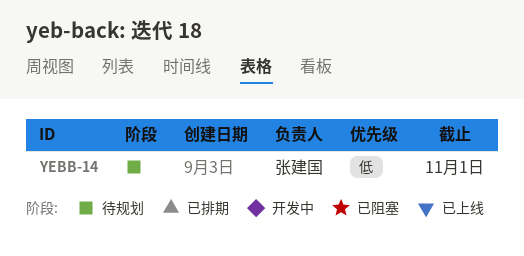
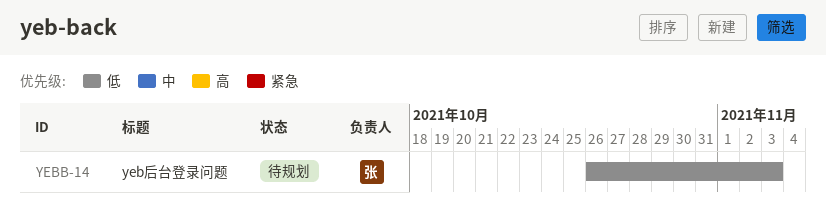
YEBB-14, due: Nov 1 -> Nov 3

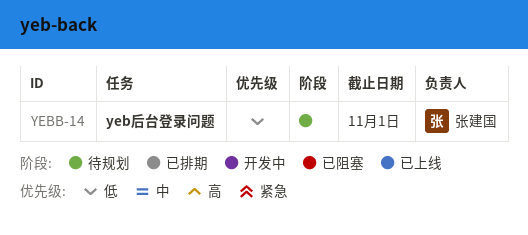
YEBB-14, due: Nov 3 -> Nov 1

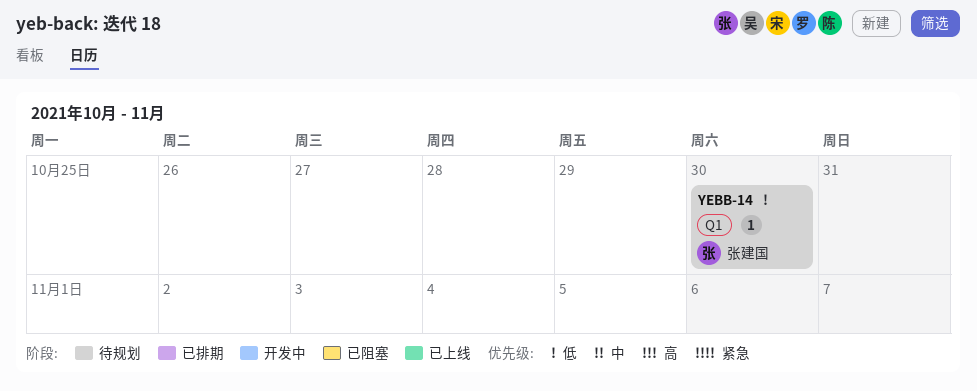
YEBB-14, due: Nov 1 -> Oct 30

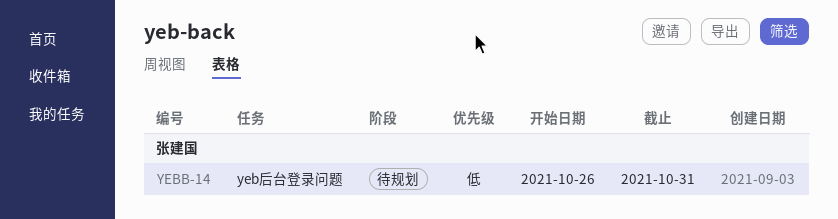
YEBB-14, due: Oct 30 -> Oct 31

